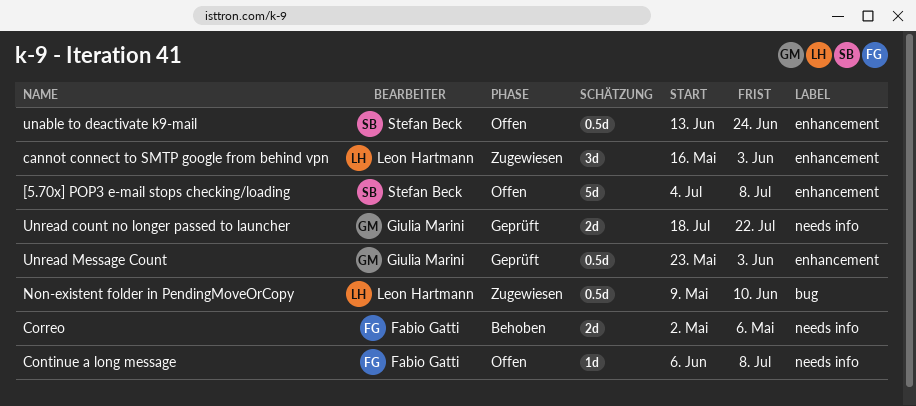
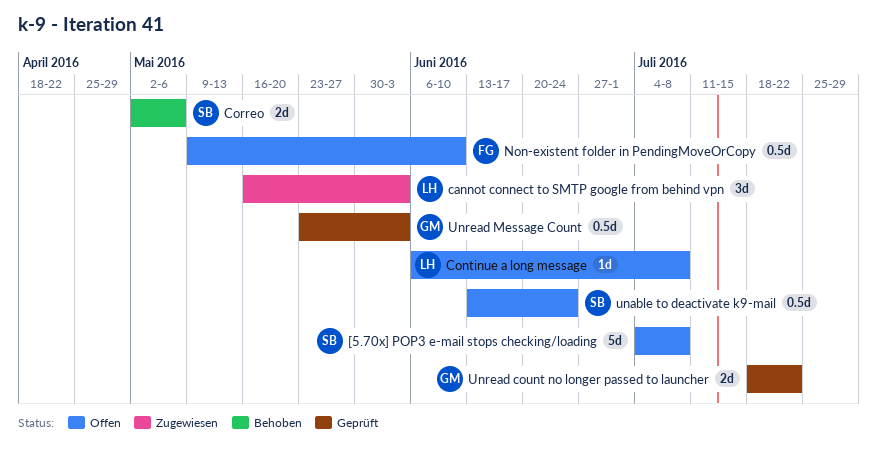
Continue a long message, owner: Fabio Gatti -> Leon Hartmann
Correo, owner: Fabio Gatti -> Stefan Beck
Non-existent folder in PendingMoveOrCopy, status: Zugewiesen -> Offen
Non-existent folder in PendingMoveOrCopy, owner: Leon Hartmann -> Fabio Gatti

